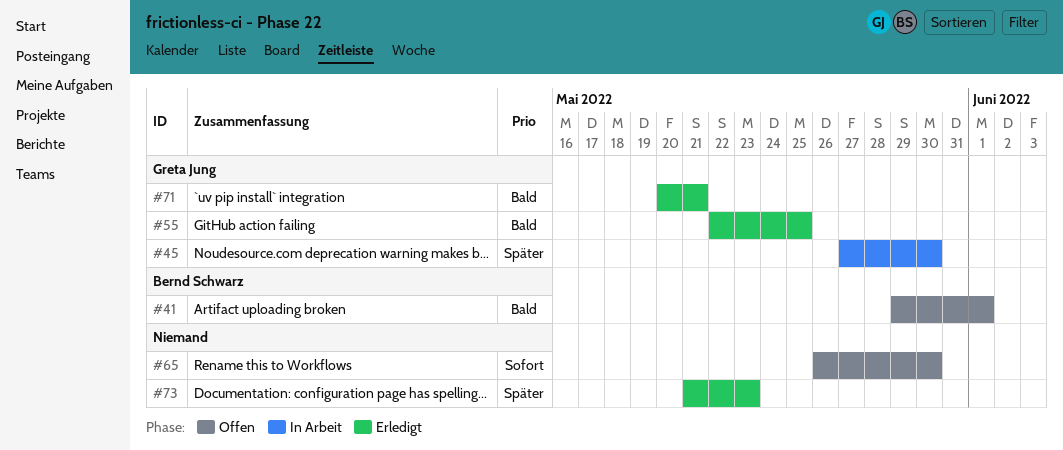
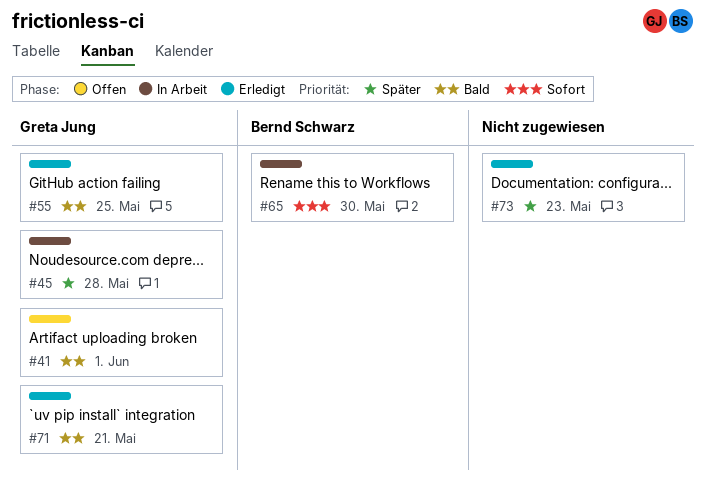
#41, owner: Bernd Schwarz -> Greta Jung
#45, due: May 30 -> May 28
#65, status: Offen -> In Arbeit
#65, owner: none -> Bernd Schwarz

